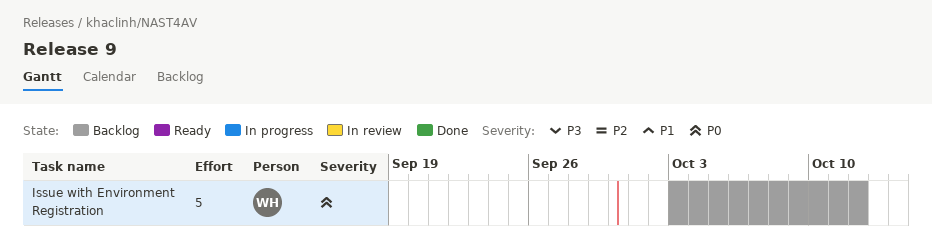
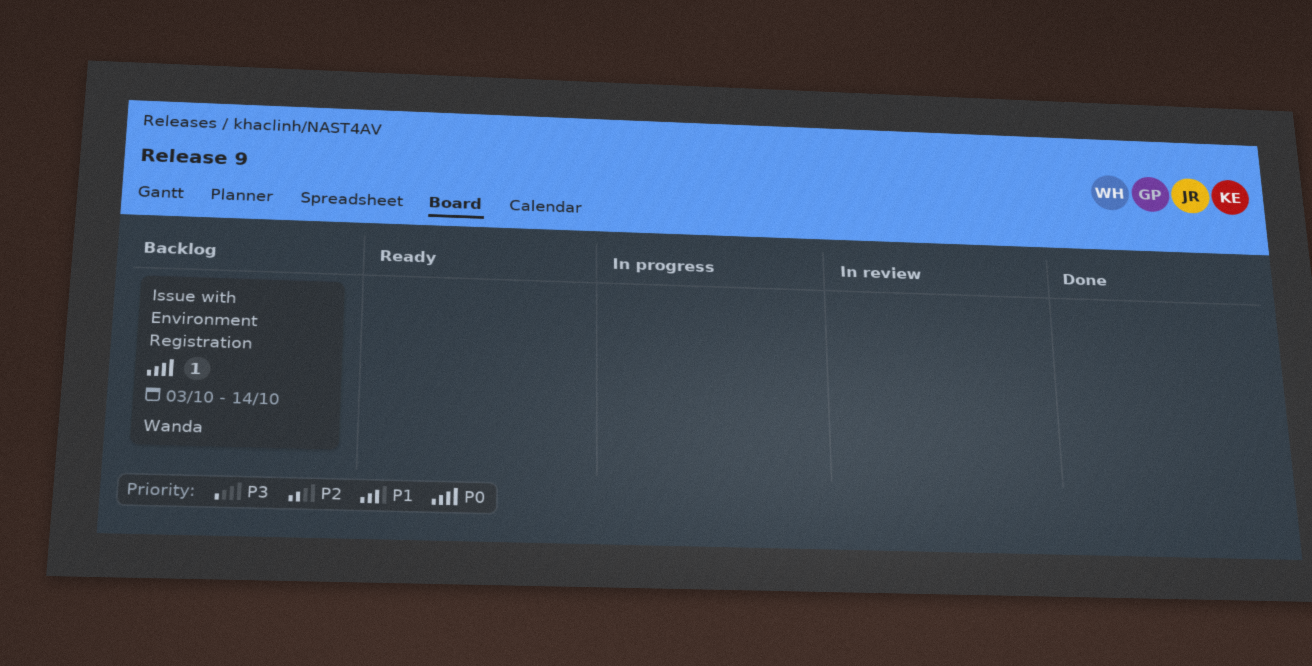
Issue with Environment Registration, estimate: 5 -> 1
Issue with Environment Registration, due: Oct 12 -> Oct 14

